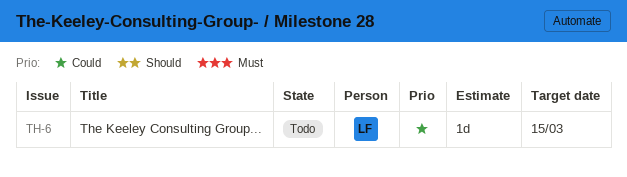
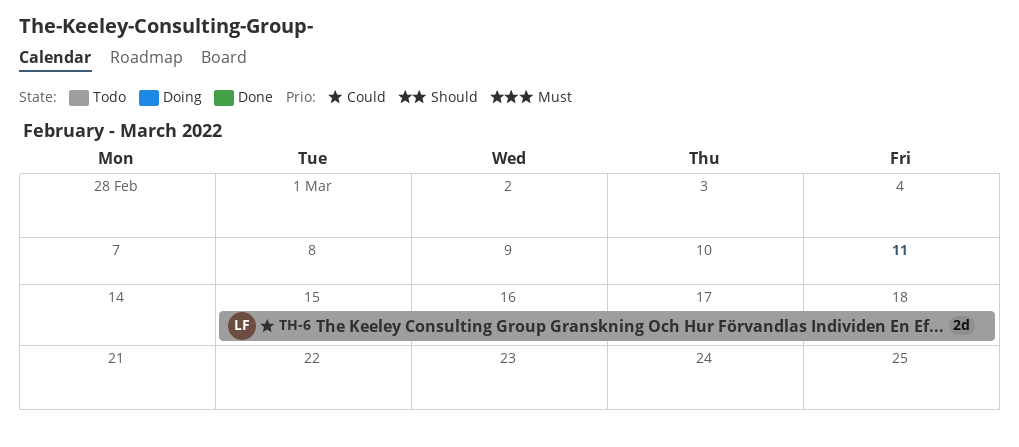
TH-6, estimate: 1d -> 2d
TH-6, due: Mar 15 -> Mar 18

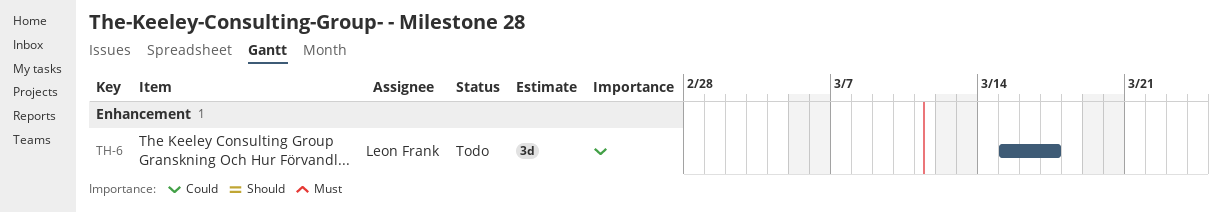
TH-6, estimate: 2d -> 3d
TH-6, due: Mar 18 -> Mar 17

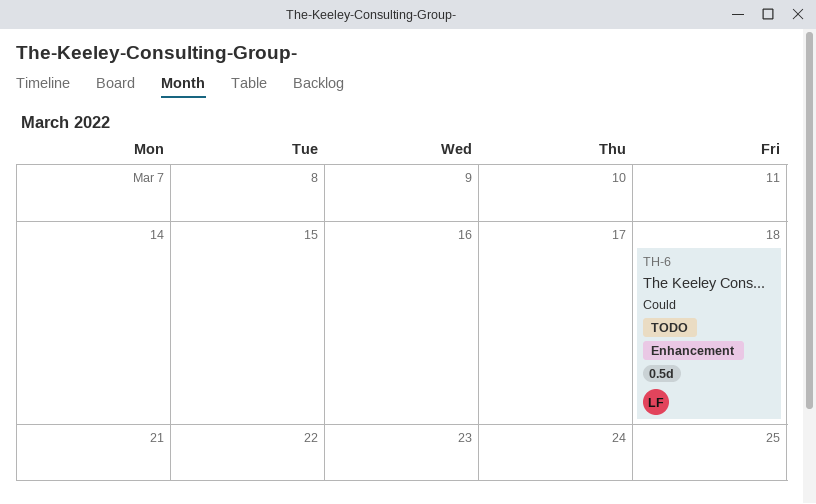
TH-6, estimate: 3d -> 0.5d
TH-6, due: Mar 17 -> Mar 18

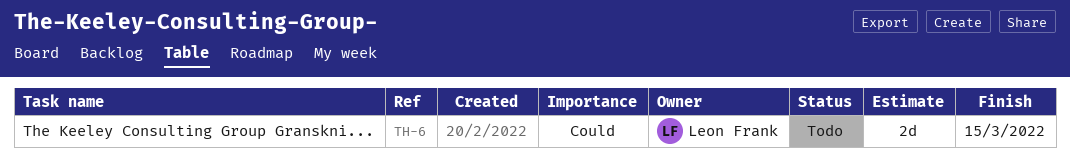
TH-6, estimate: 0.5d -> 2d
TH-6, due: Mar 18 -> Mar 15

